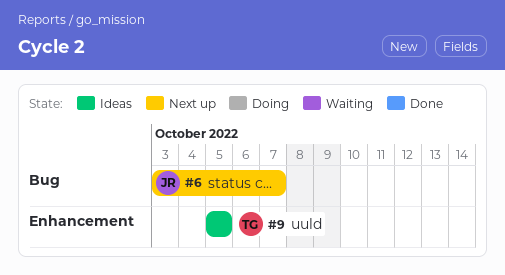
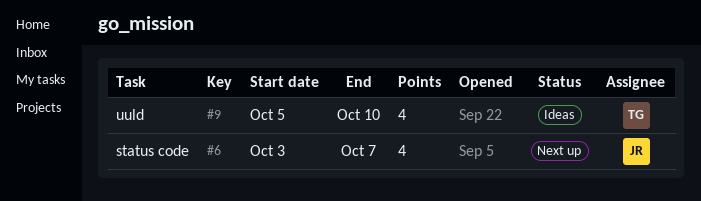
#9, due: Oct 5 -> Oct 10

